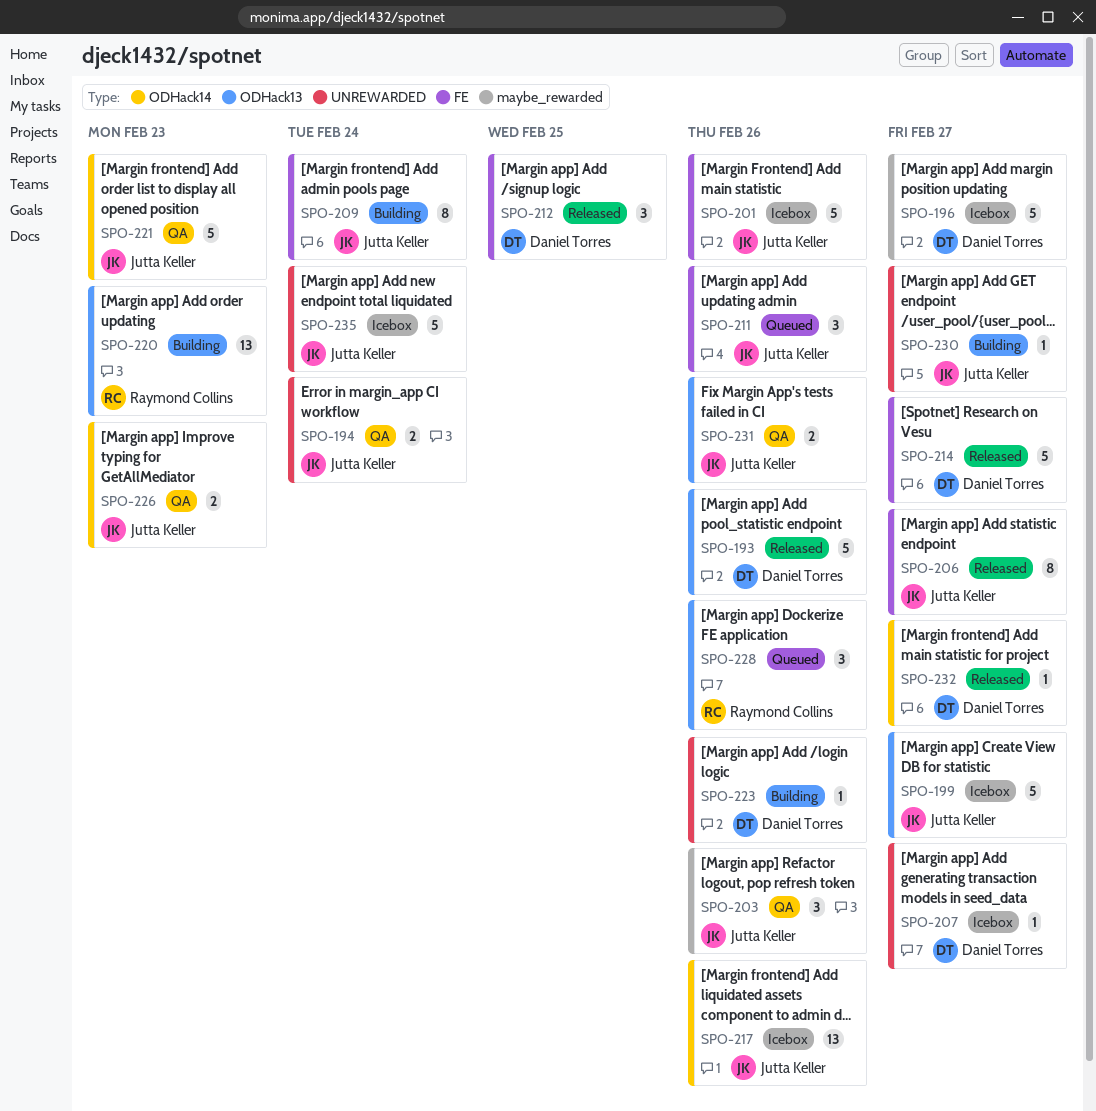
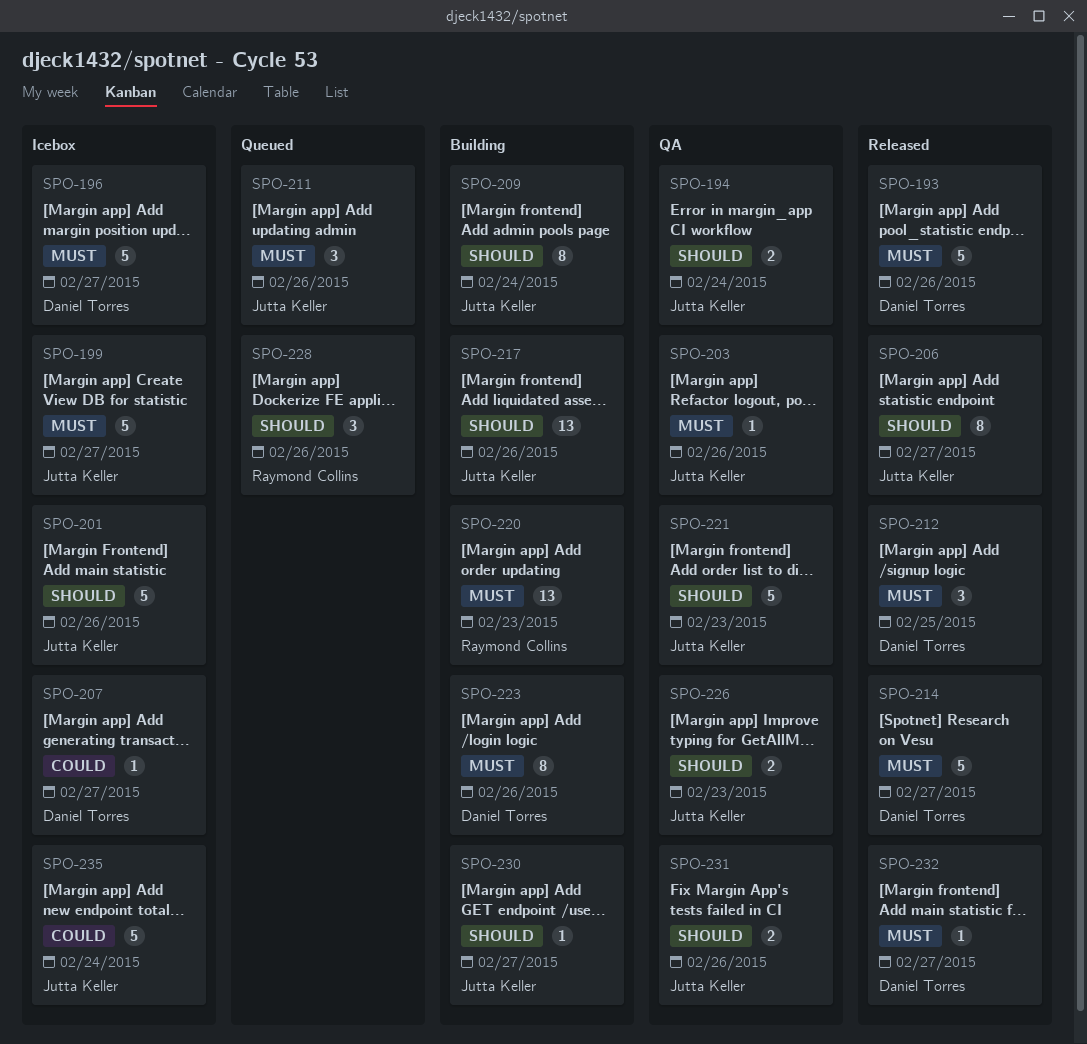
SPO-203, estimate: 3 -> 1
SPO-217, status: Icebox -> Building
SPO-223, estimate: 1 -> 8

